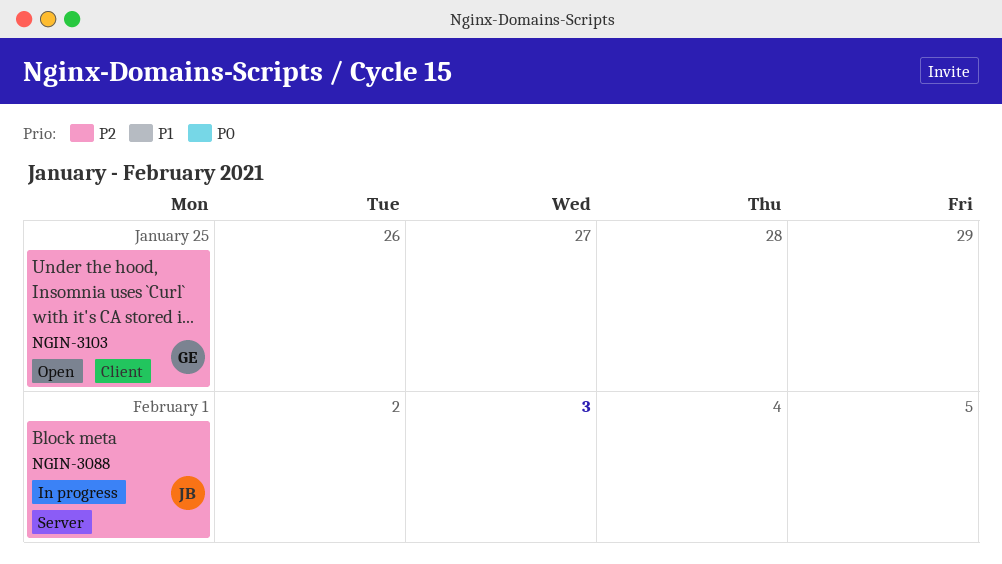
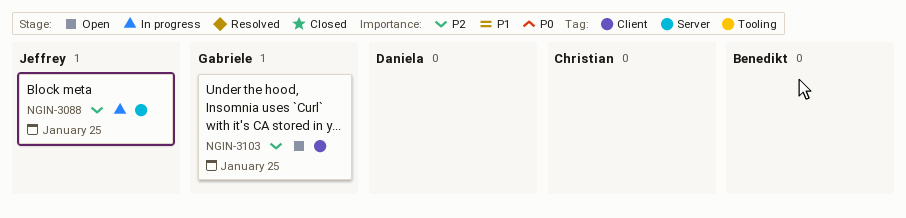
NGIN-3088, due: Feb 1 -> Jan 25

